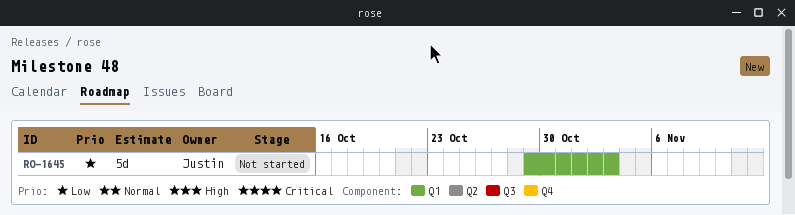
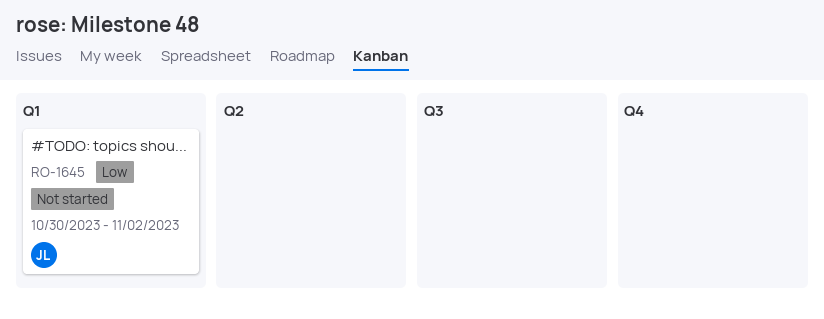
RO-1645, start: Oct 29 -> Oct 30
RO-1645, due: Nov 3 -> Nov 2

